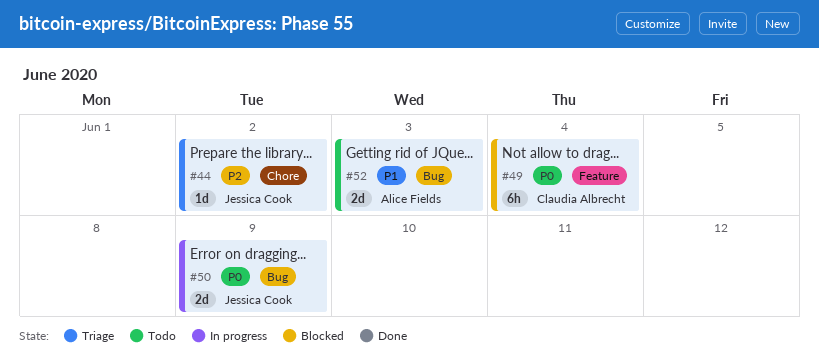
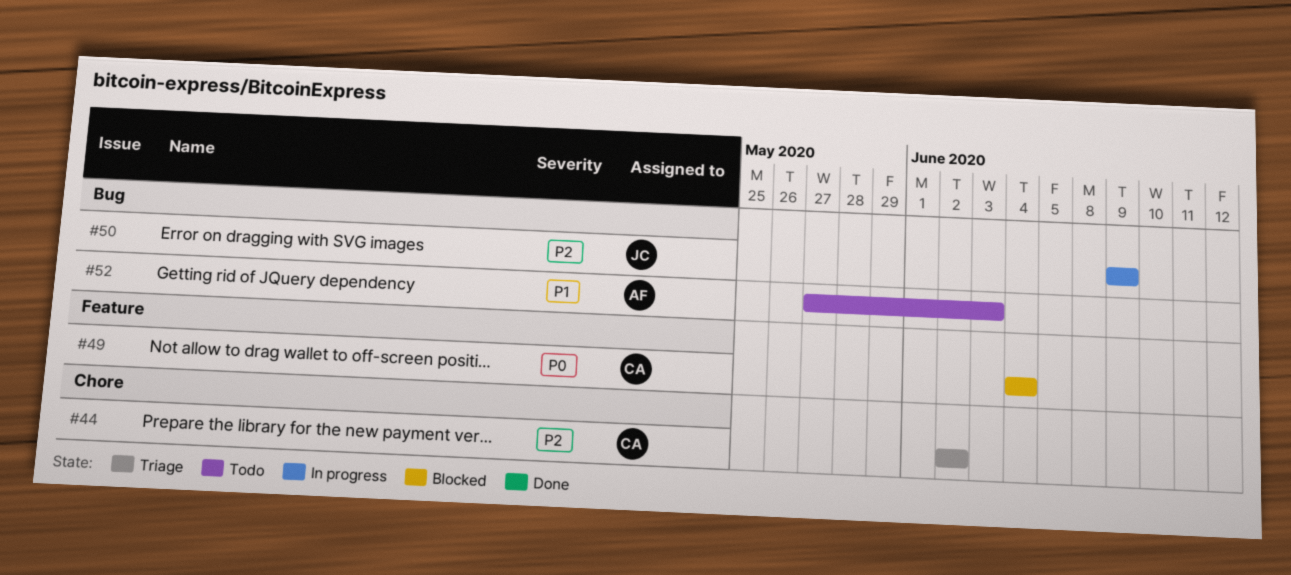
#44, owner: Jessica Cook -> Claudia Albrecht
#50, priority: P0 -> P2

